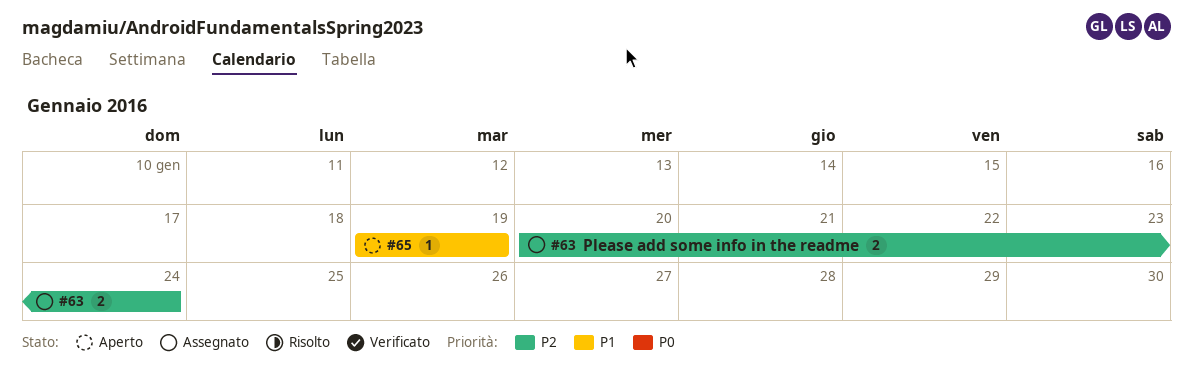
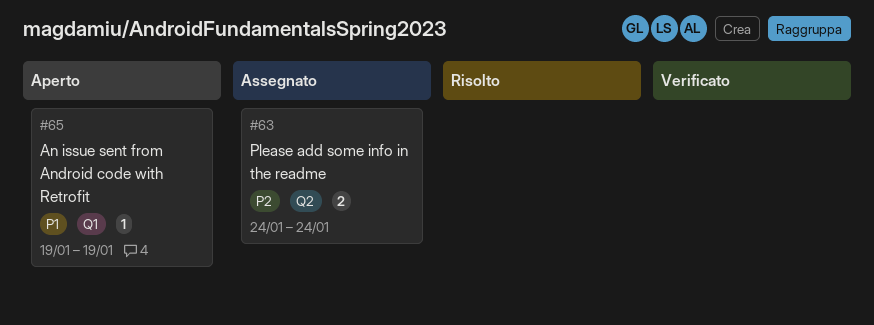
#63, start: Jan 20 -> Jan 24

